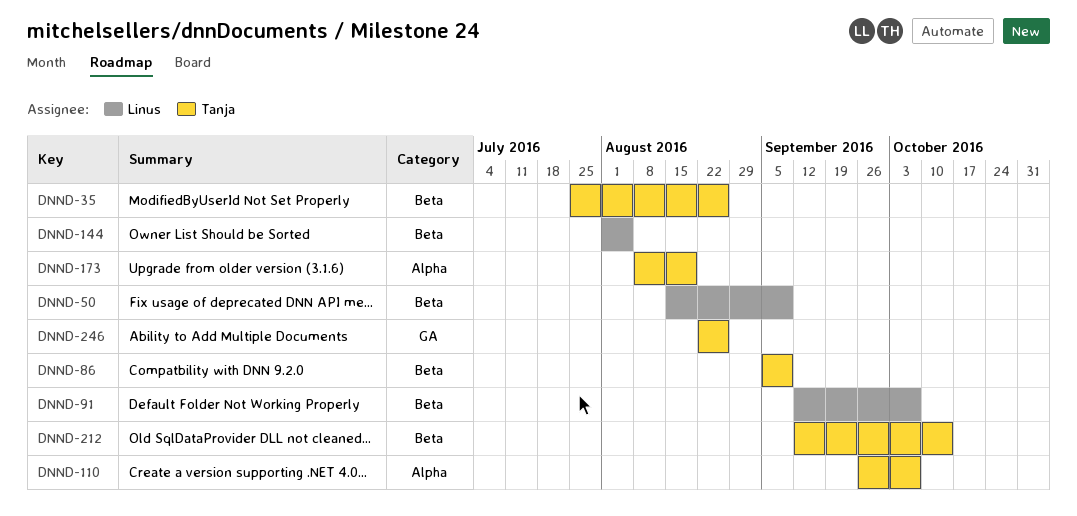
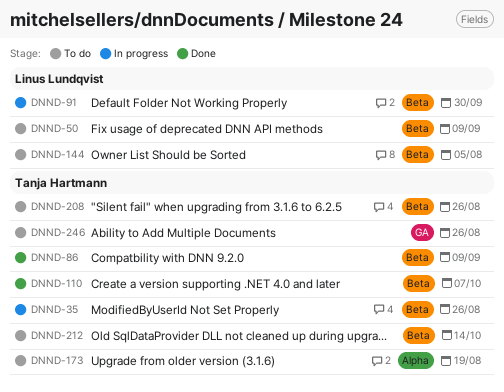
DNND-91, due: Oct 7 -> Sep 30
DNND-110, label: Alpha -> Beta
DNND-208: none -> present

